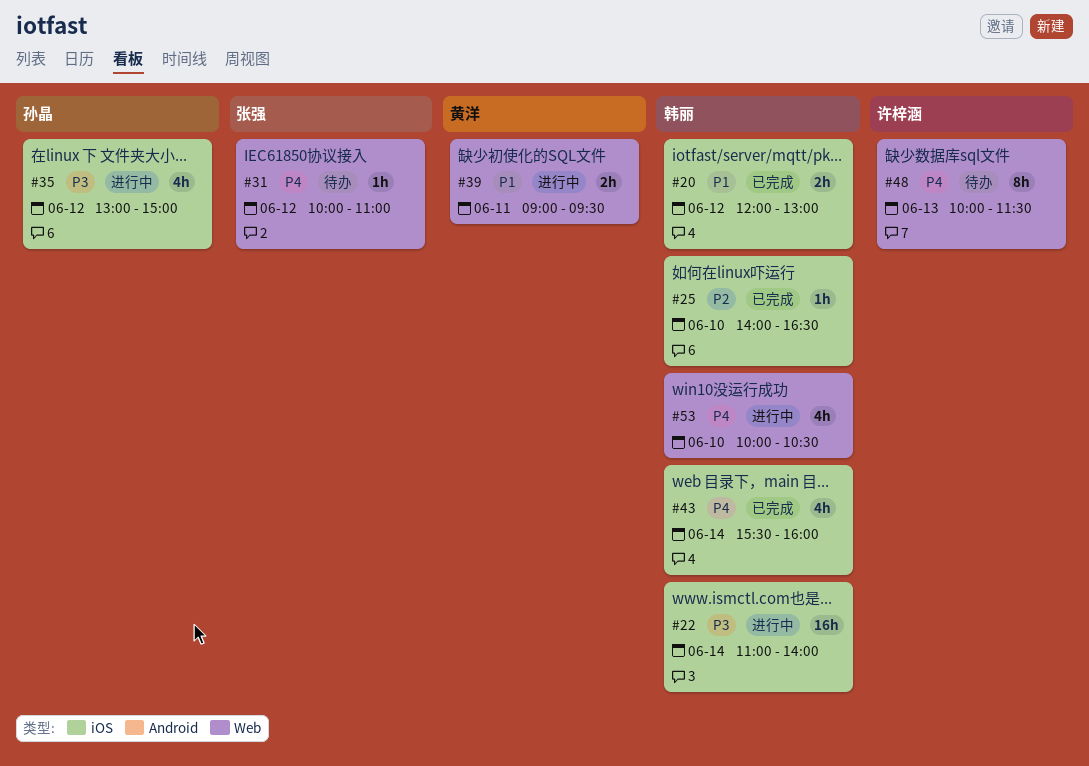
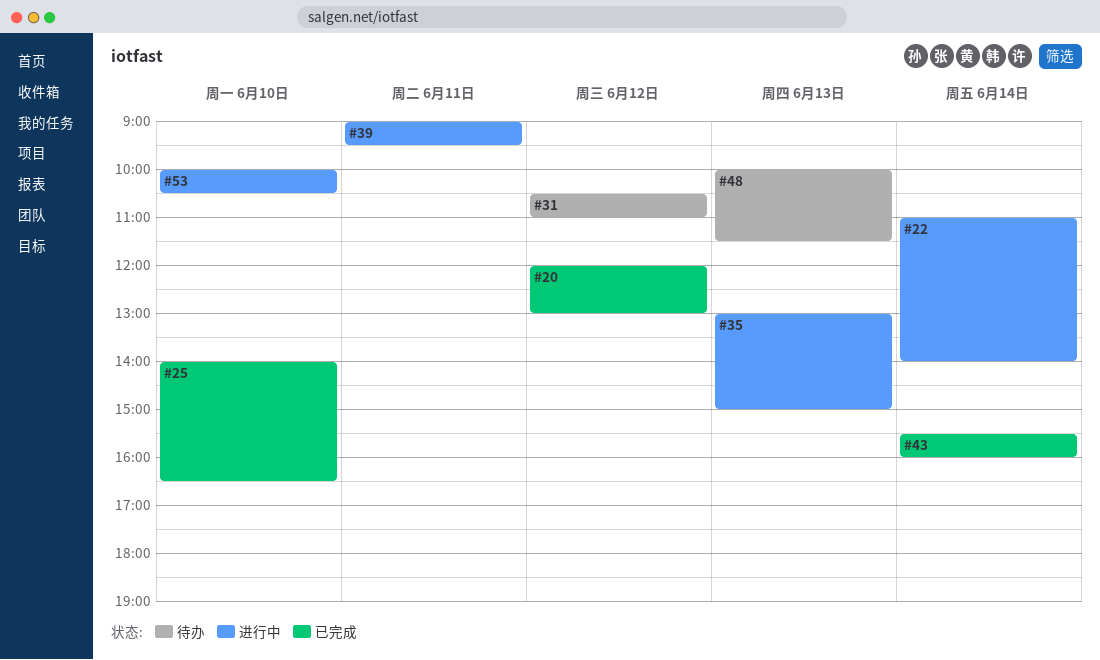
#31, begins: 10:00 -> 10:30
#35, day: Jun 12 -> Jun 13

